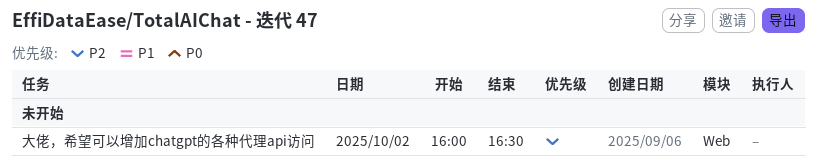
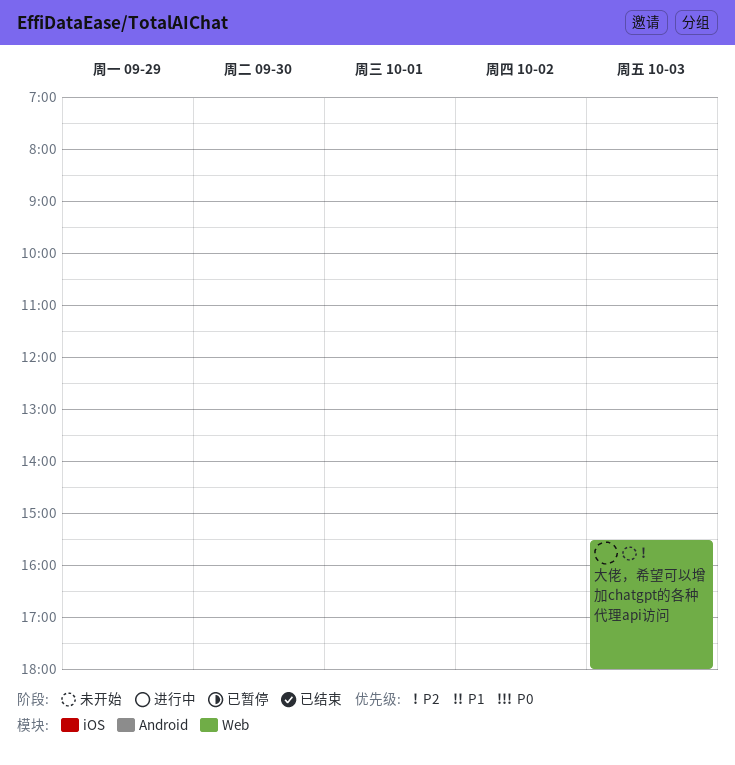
大佬，希望可以增加chatgpt的各种代理api访问, day: Oct 2 -> Oct 3
大佬，希望可以增加chatgpt的各种代理api访问, begins: 16:00 -> 15:30
大佬，希望可以增加chatgpt的各种代理api访问, ends: 16:30 -> 18:00

